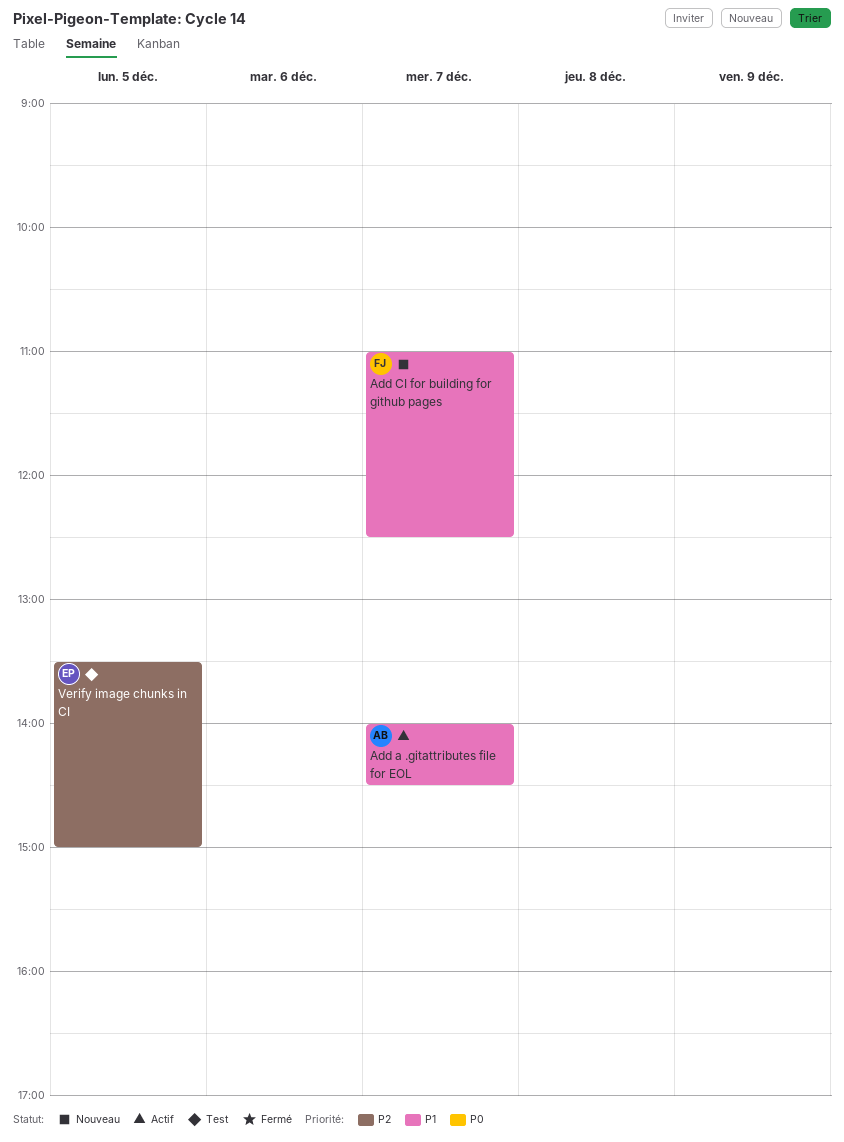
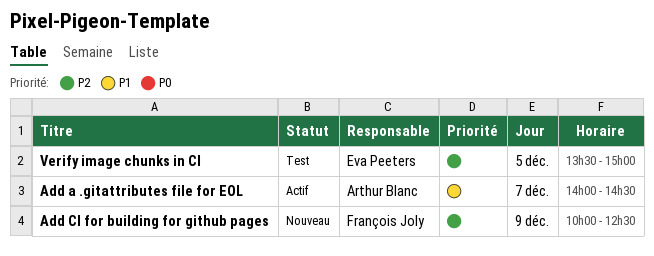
Add CI for building for github pages, priority: P1 -> P2
Add CI for building for github pages, day: Dec 7 -> Dec 9
Add CI for building for github pages, begins: 11:00 -> 10:00

